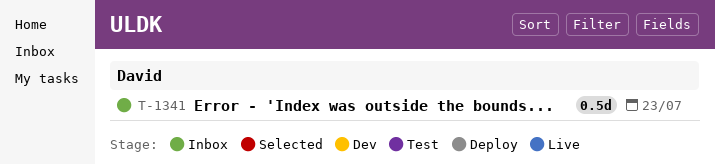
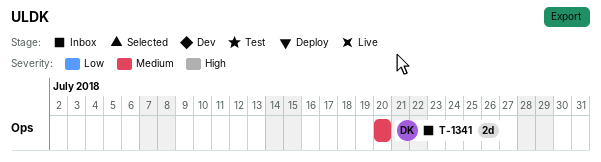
T-1341, estimate: 0.5d -> 2d
T-1341, due: Jul 23 -> Jul 20

